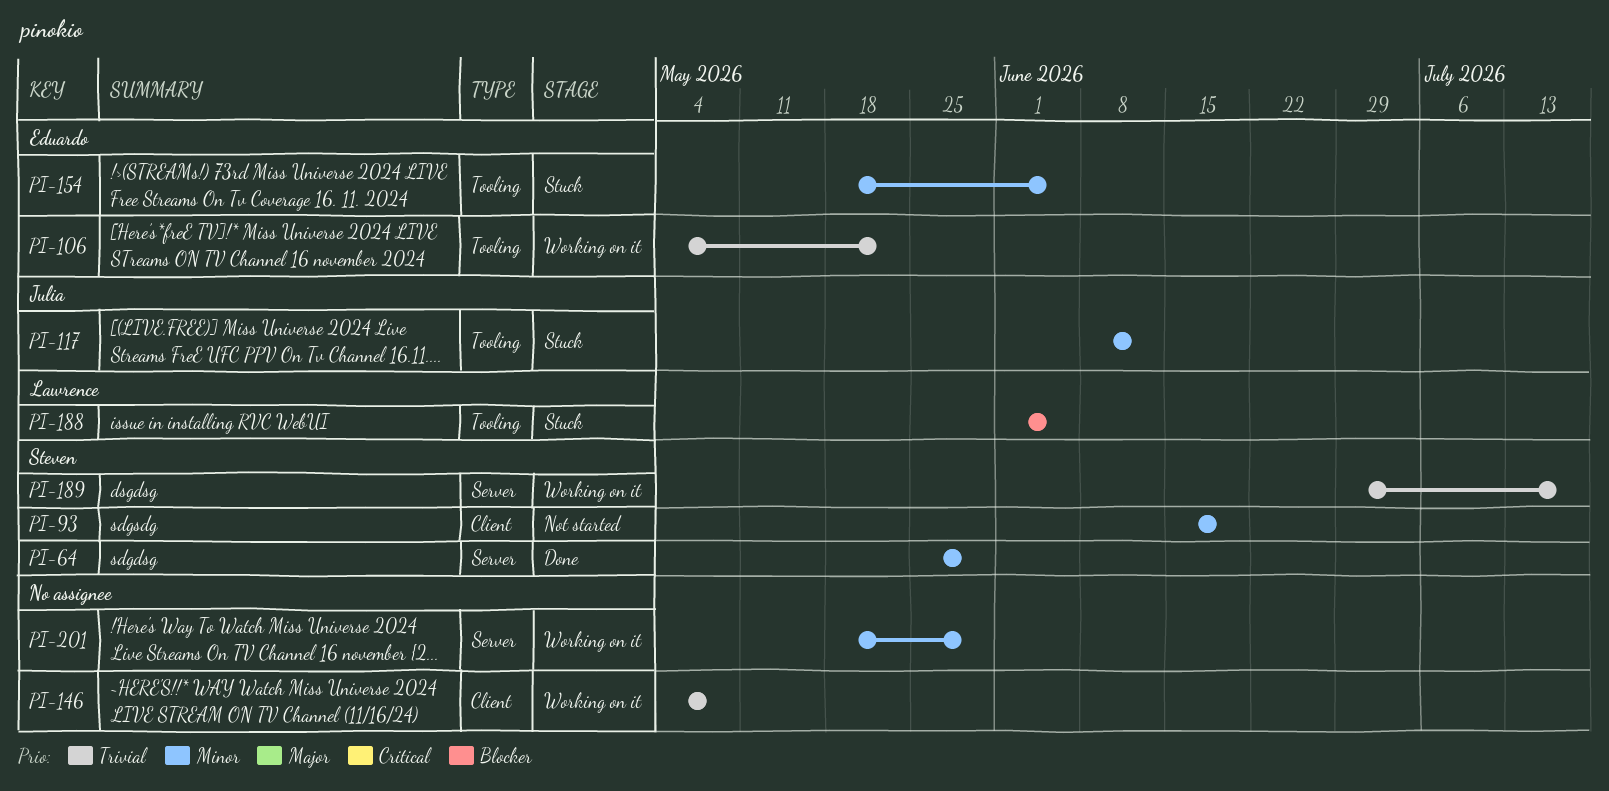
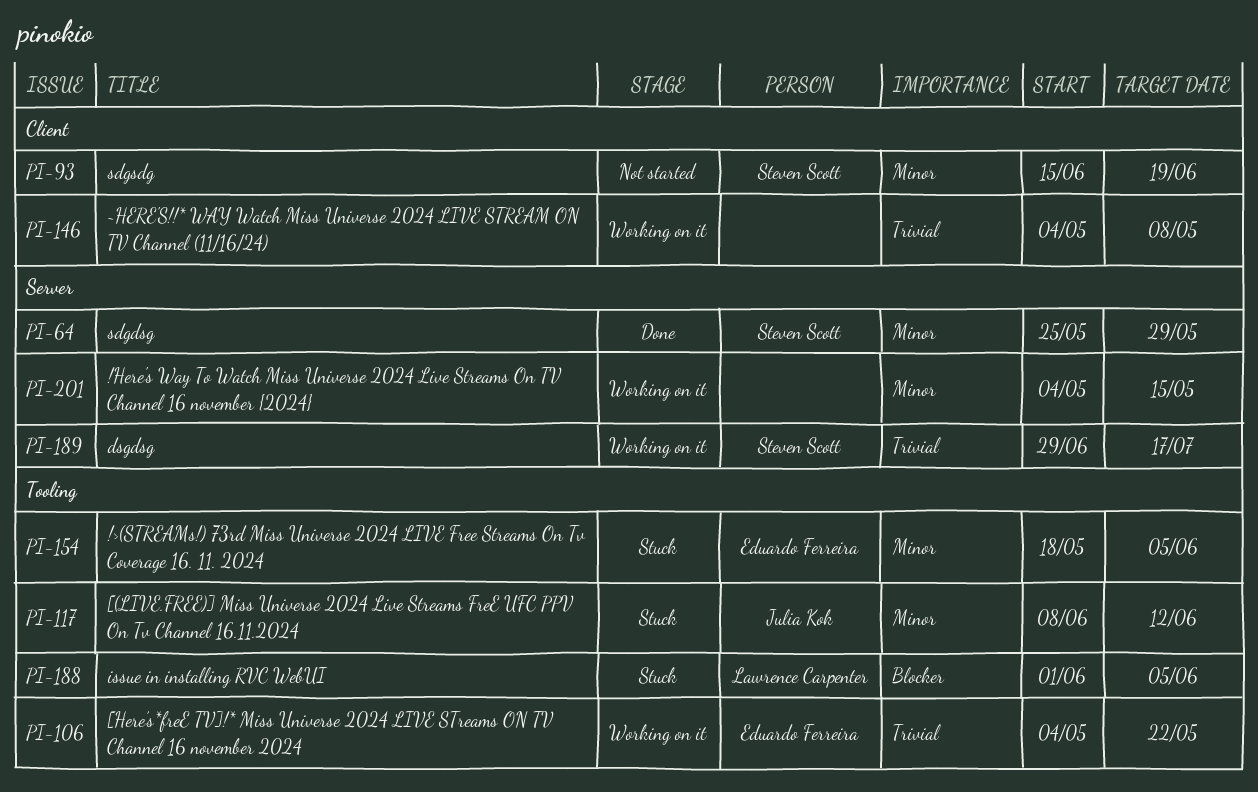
PI-201, start: May 18 -> May 4
PI-201, due: May 29 -> May 15

